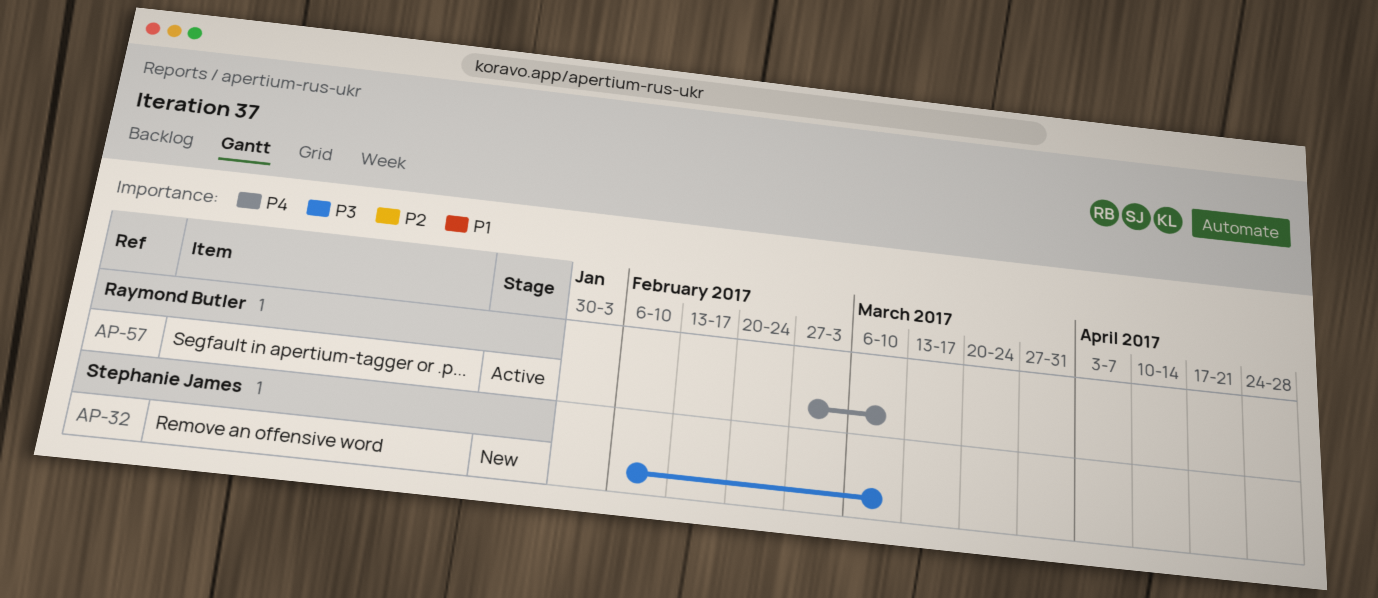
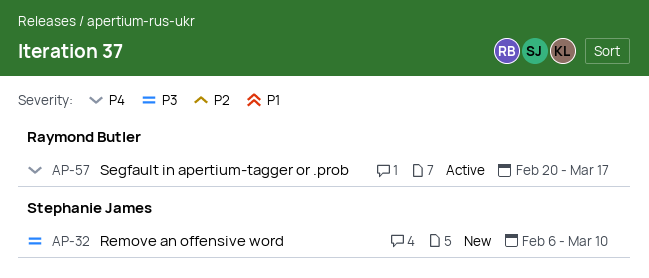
AP-57, start: Feb 27 -> Feb 20
AP-57, due: Mar 10 -> Mar 17

